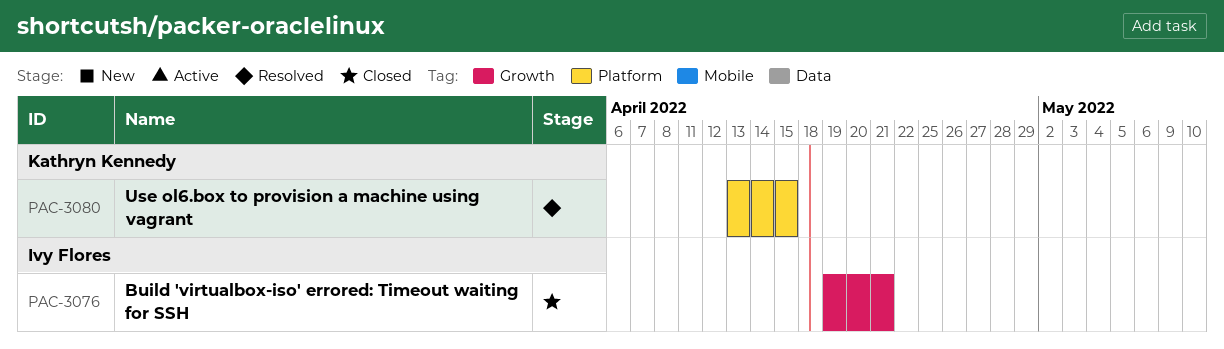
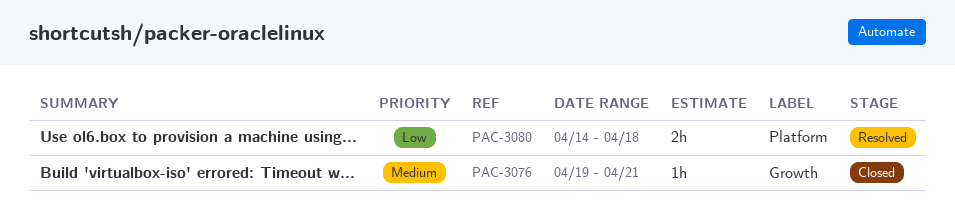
PAC-3080, start: Apr 13 -> Apr 14
PAC-3080, due: Apr 15 -> Apr 18

